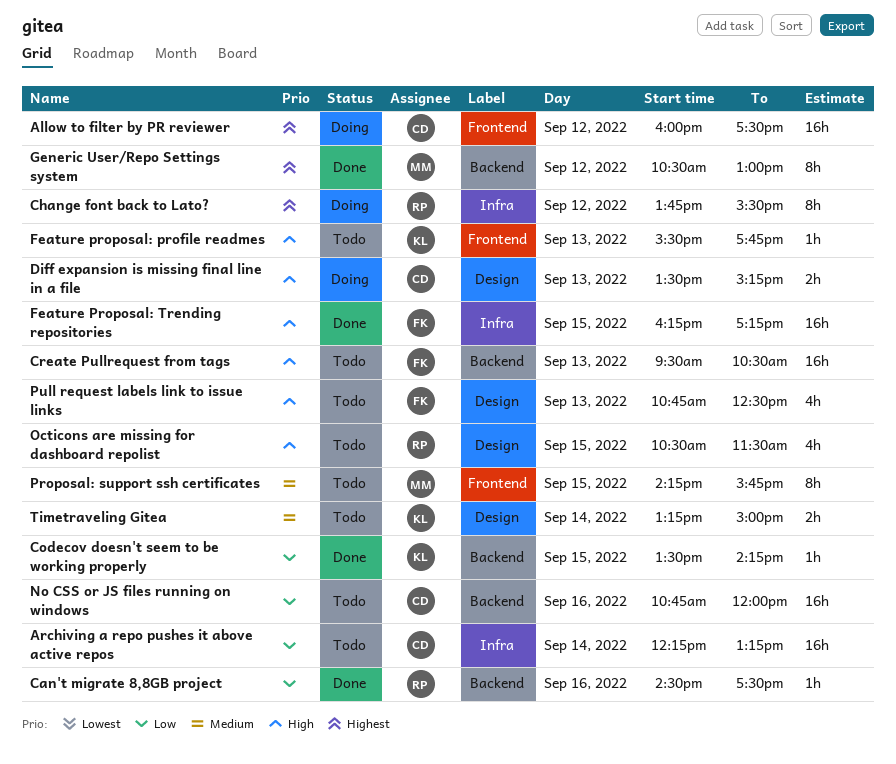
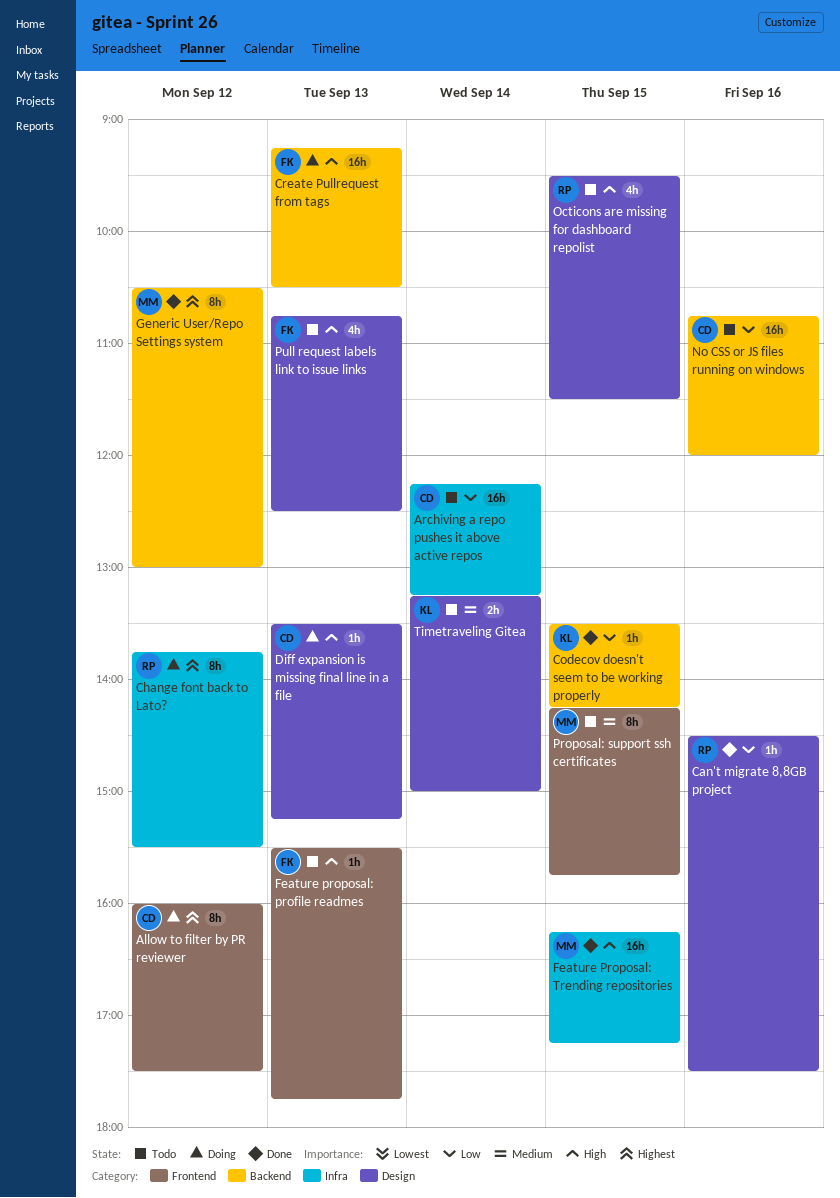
Allow to filter by PR reviewer, estimate: 16h -> 8h
Can't migrate 8,8GB project, label: Backend -> Design
Create Pullrequest from tags, status: Todo -> Doing
Create Pullrequest from tags, begins: 09:30 -> 09:15
Diff expansion is missing final line in a file, estimate: 2h -> 1h
Feature proposal: profile readmes, owner: KL -> FK
Feature Proposal: Trending repositories, owner: FK -> MM
Octicons are missing for dashboard repolist, begins: 10:30 -> 09:30

